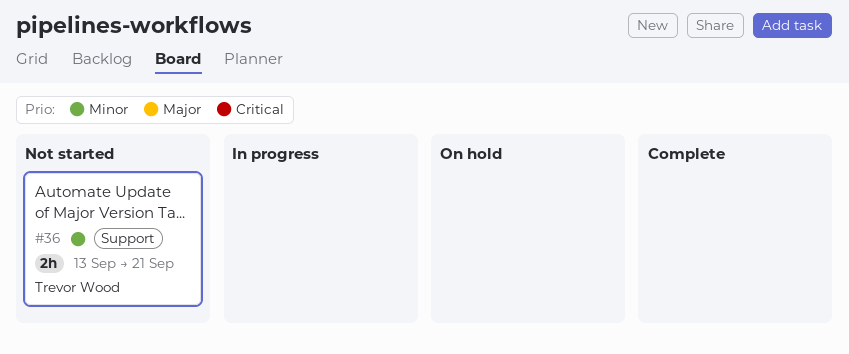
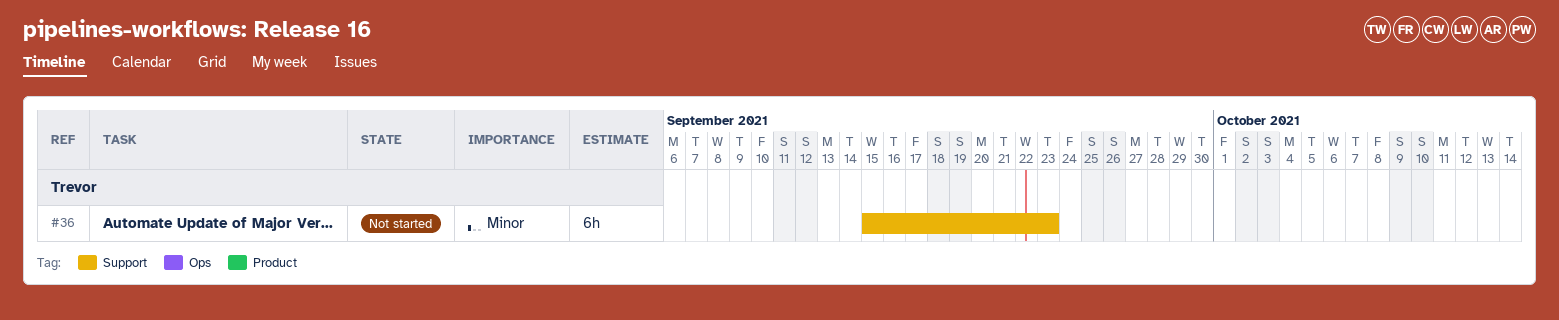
#36, estimate: 2h -> 6h
#36, start: Sep 13 -> Sep 15
#36, due: Sep 21 -> Sep 23

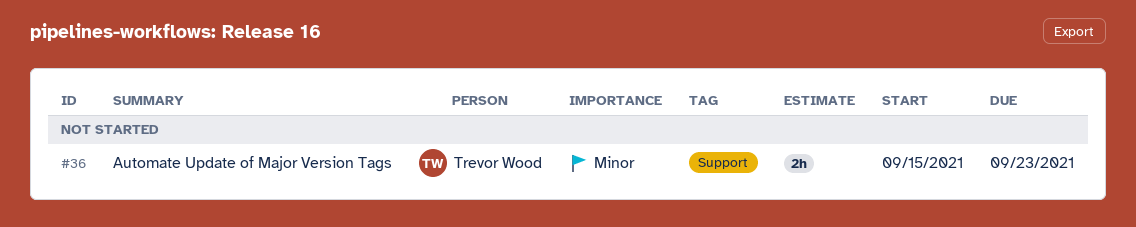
#36, estimate: 6h -> 2h

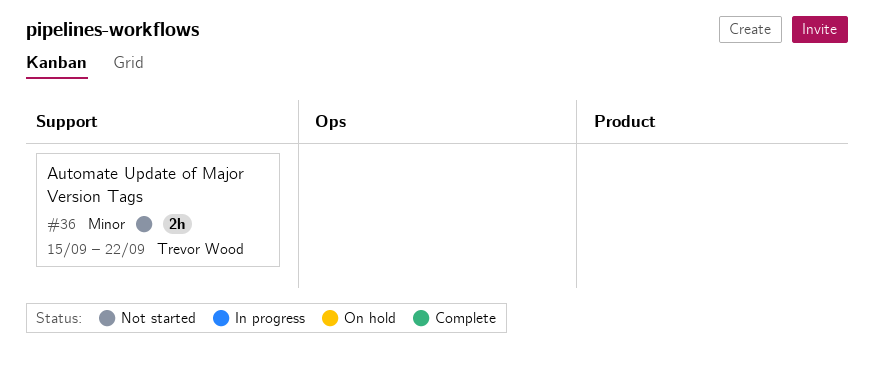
#36, due: Sep 23 -> Sep 22

